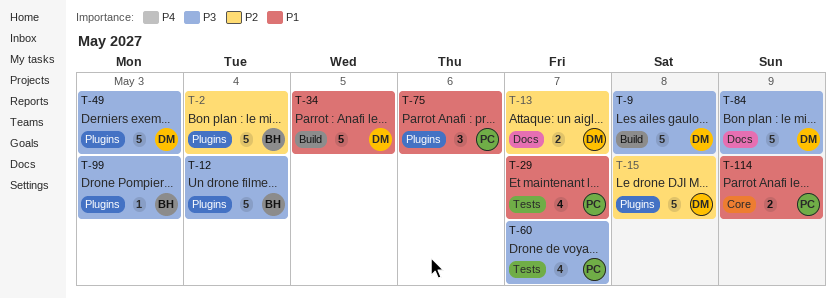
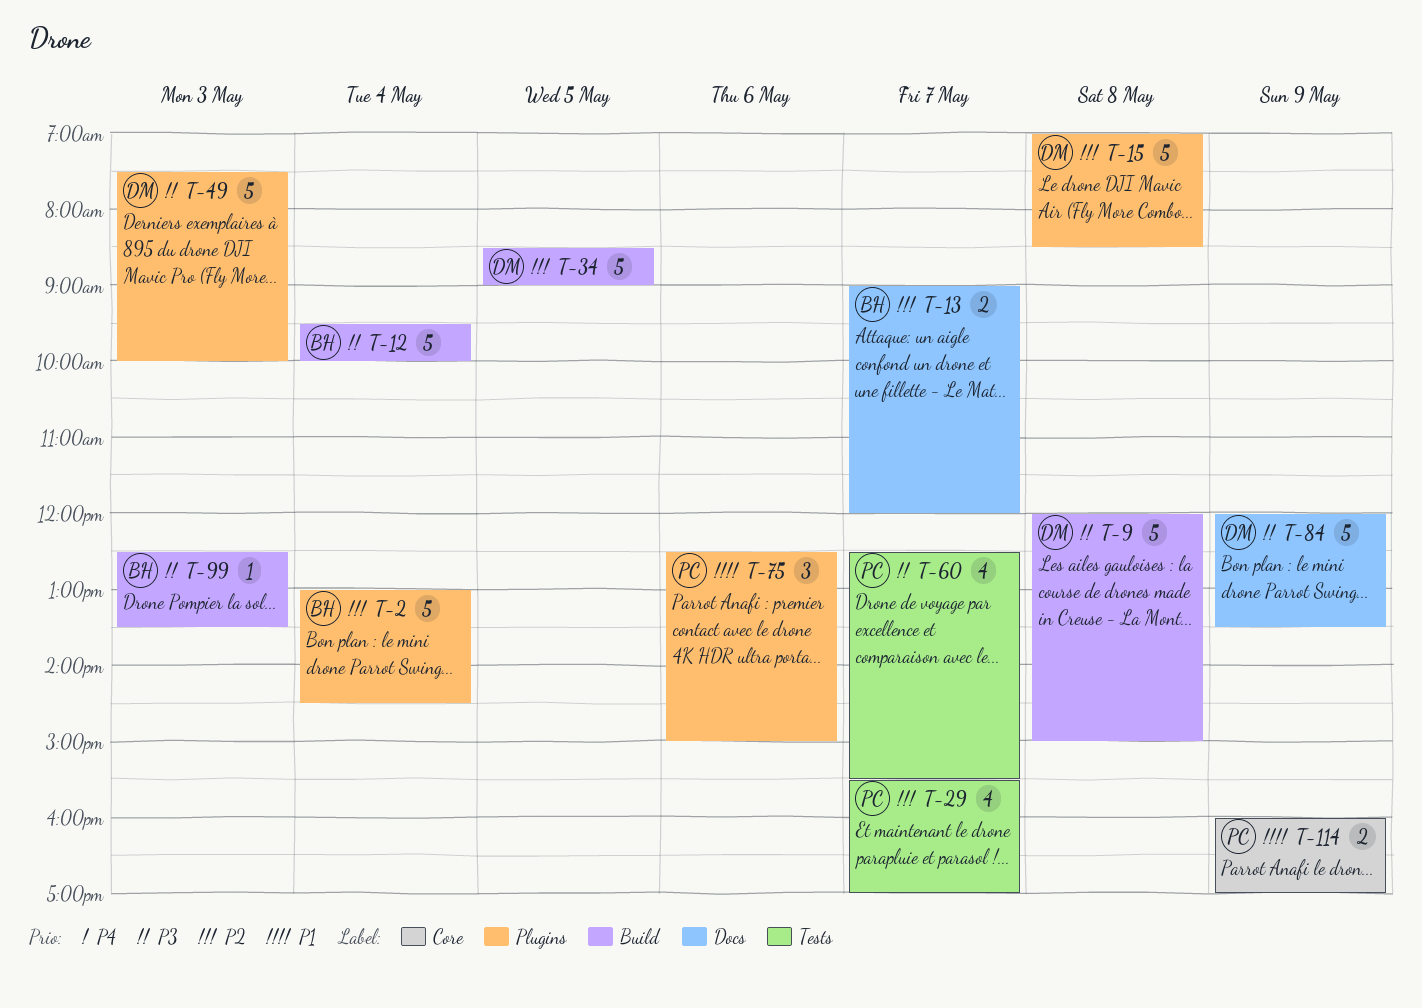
T-12, label: Plugins -> Build
T-13, owner: DM -> BH
T-29, priority: P1 -> P2
T-34, priority: P1 -> P2
T-99, label: Plugins -> Build

